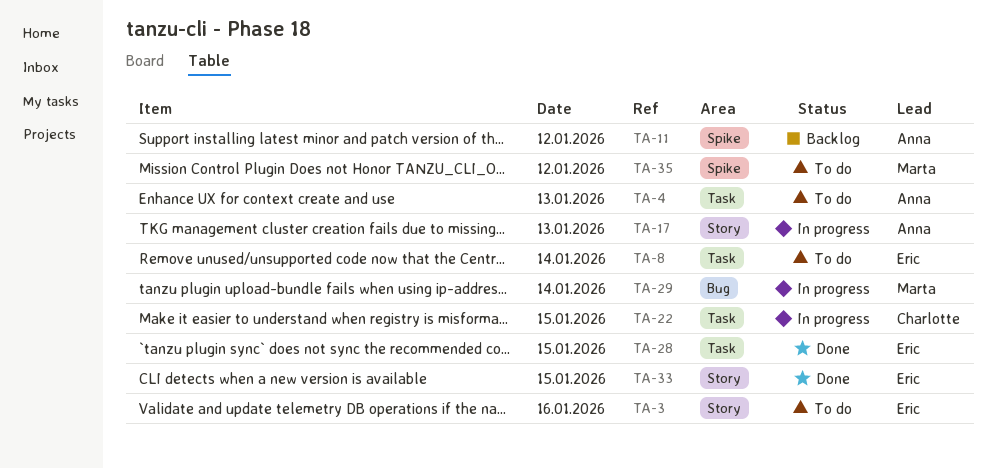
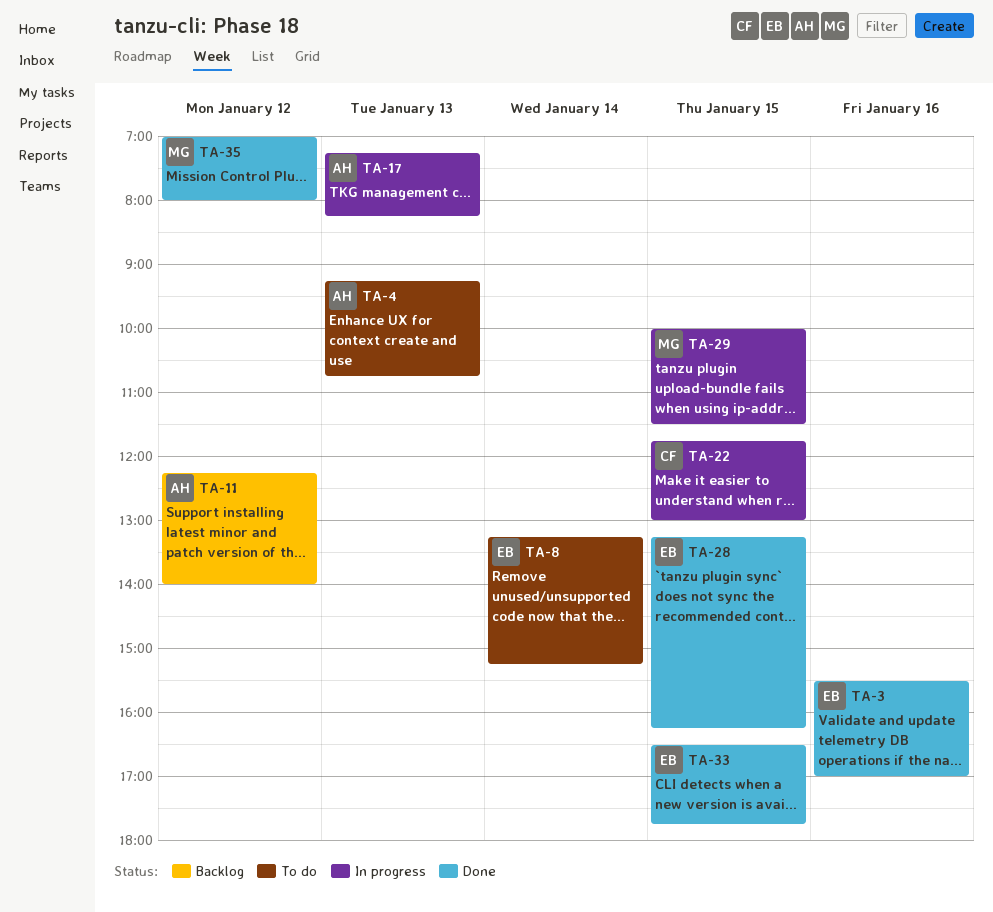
TA-3, status: To do -> Done
TA-29, day: Jan 14 -> Jan 15
TA-35, status: To do -> Done

